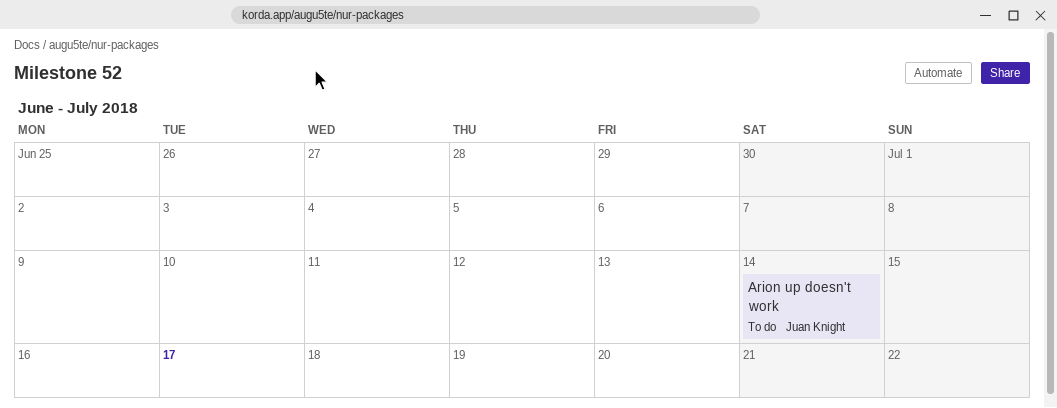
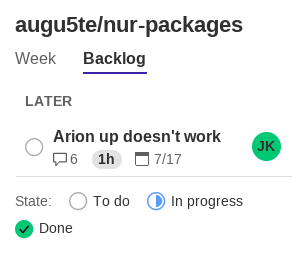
Arion up doesn't work, due: Jul 14 -> Jul 17

